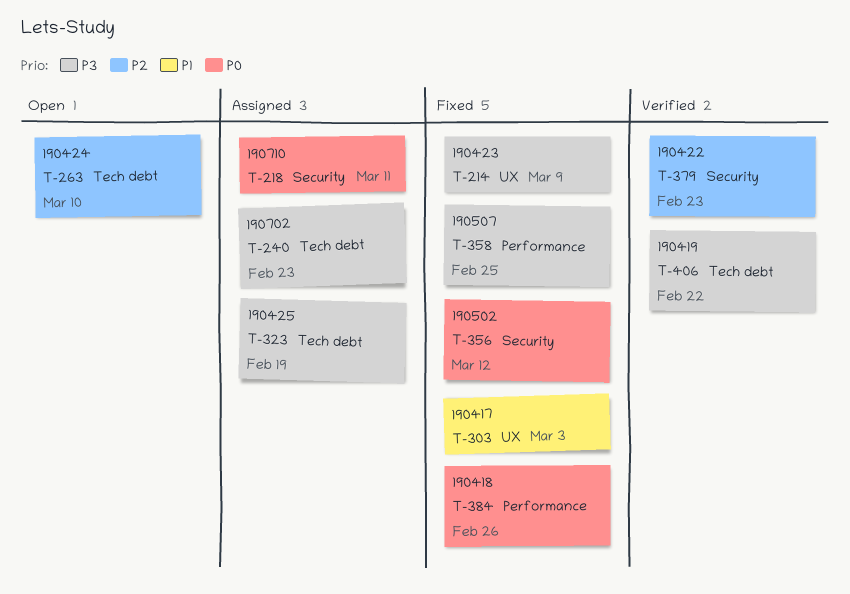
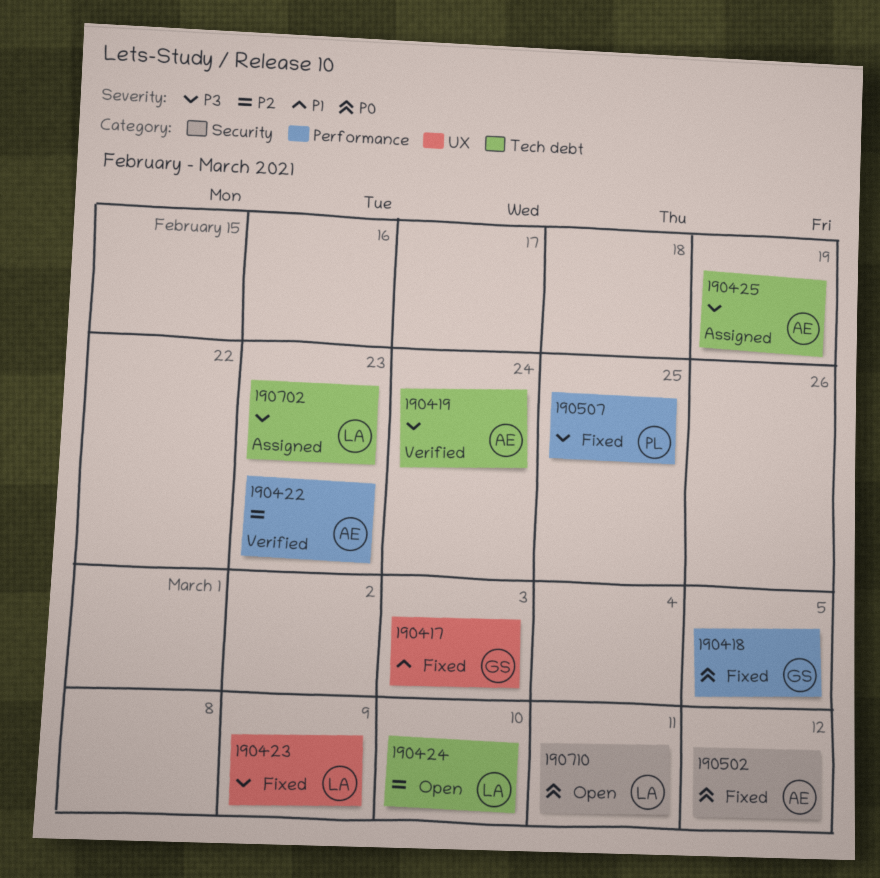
190418, due: Feb 26 -> Mar 5
190419, due: Feb 22 -> Feb 24
190422, label: Security -> Performance
190710, status: Assigned -> Open

